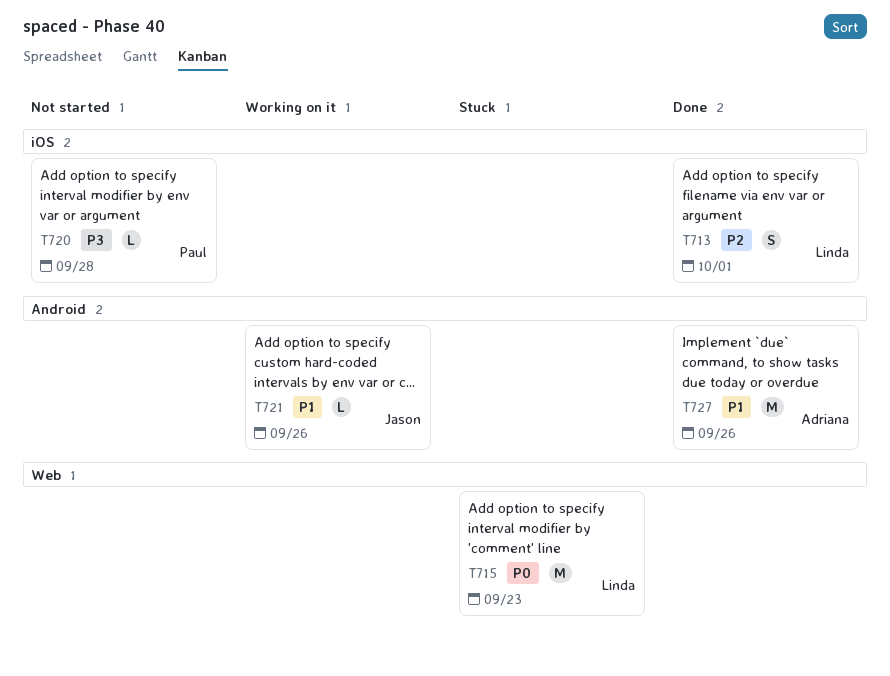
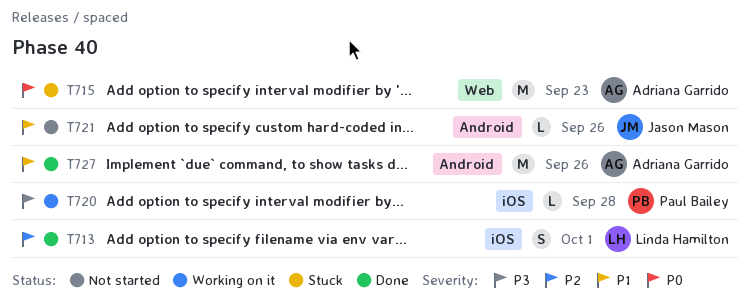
T715, owner: Linda Hamilton -> Adriana Garrido
T720, status: Not started -> Working on it
T721, status: Working on it -> Not started

